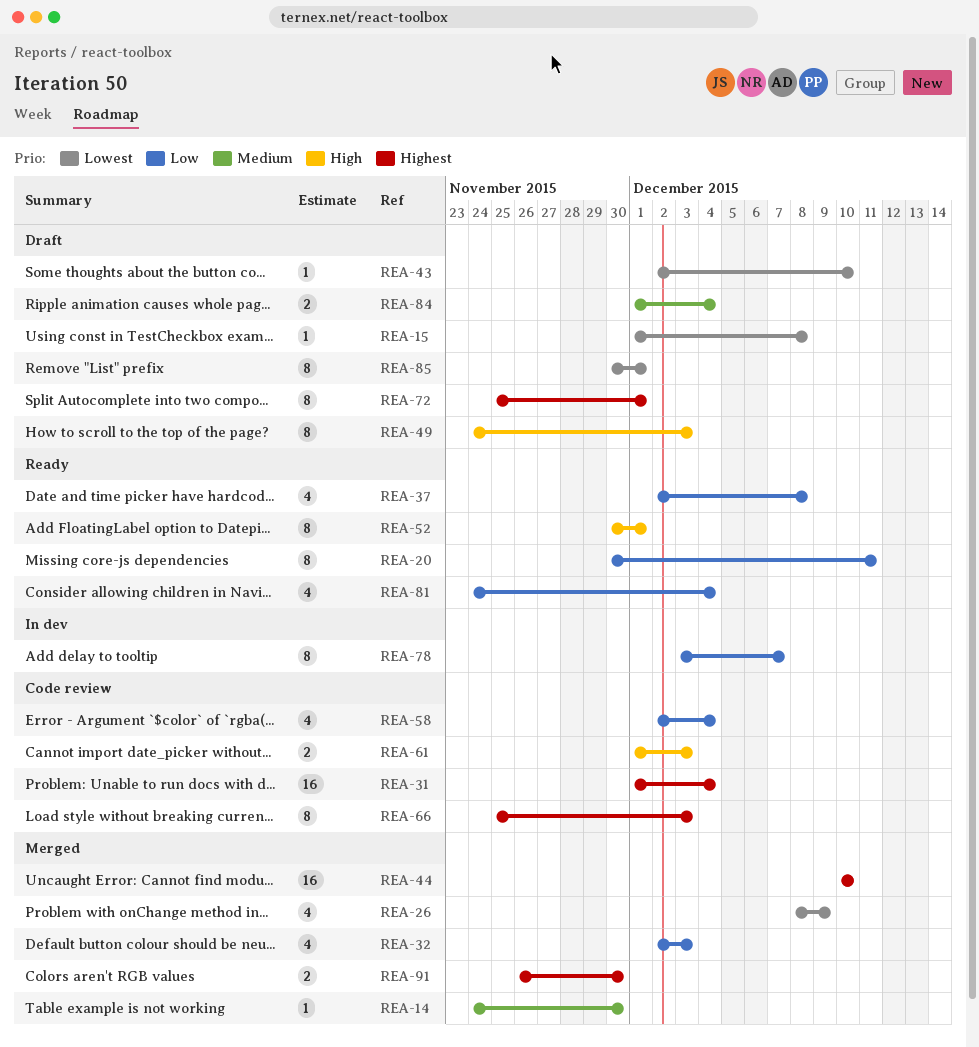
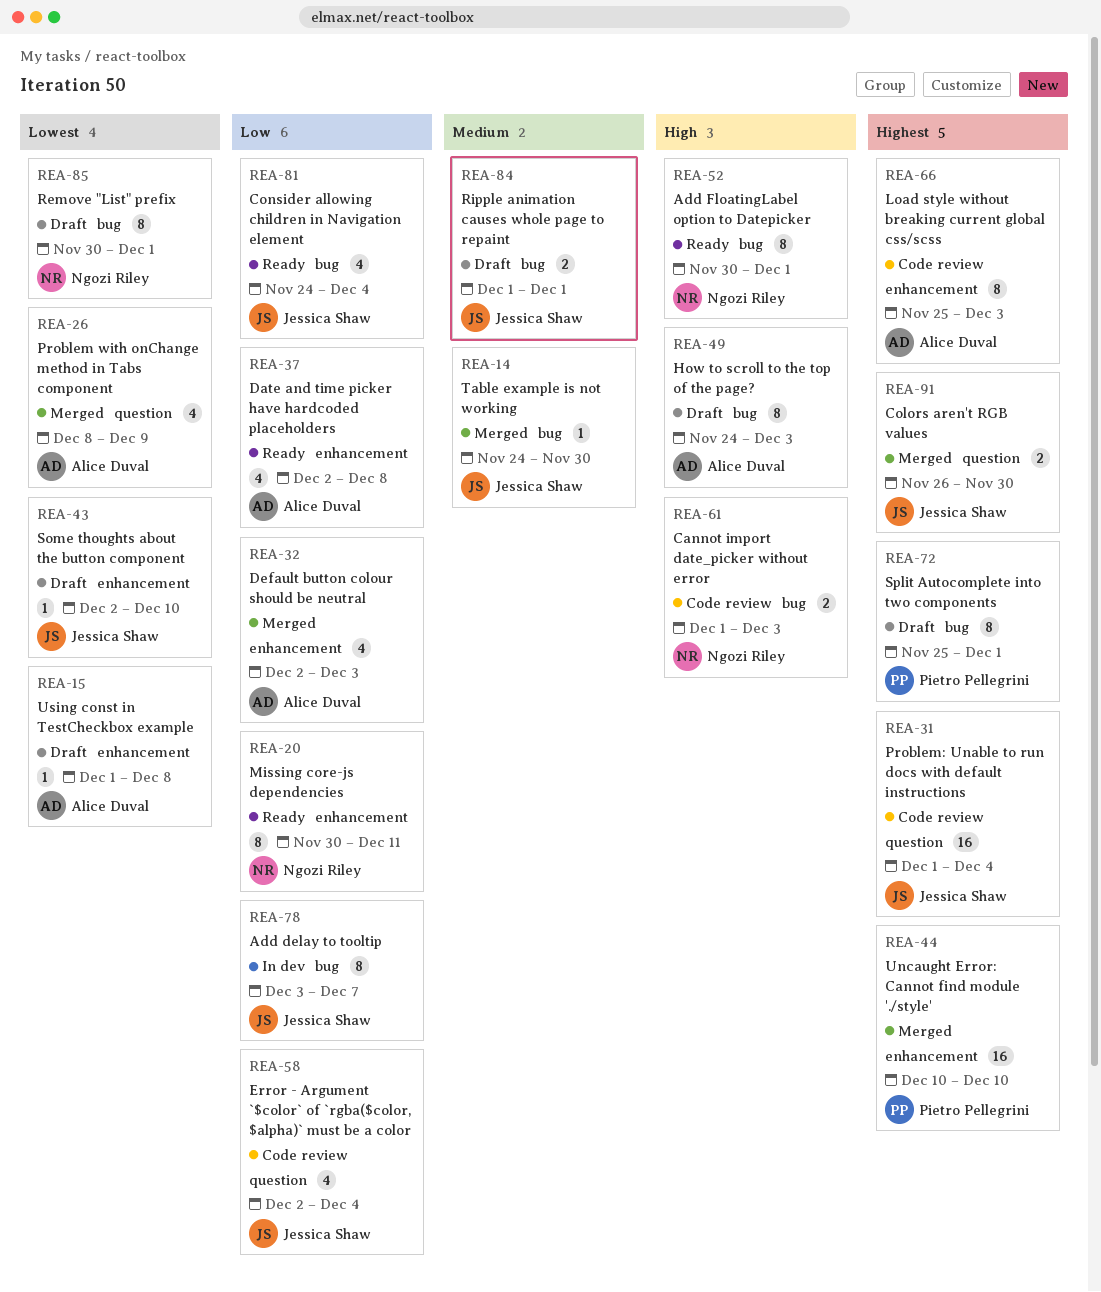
REA-84, due: Dec 4 -> Dec 1

